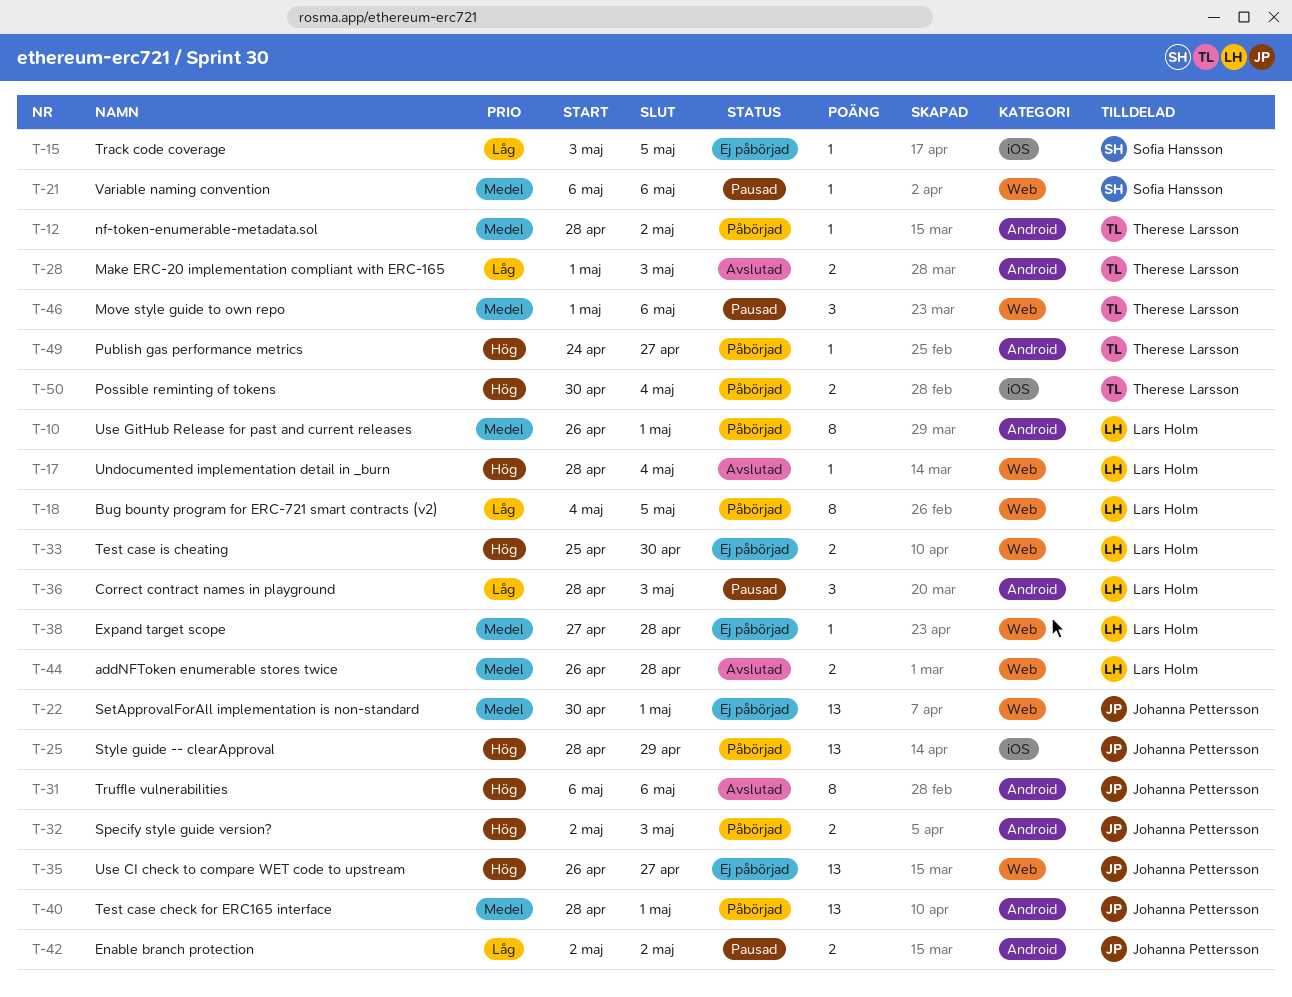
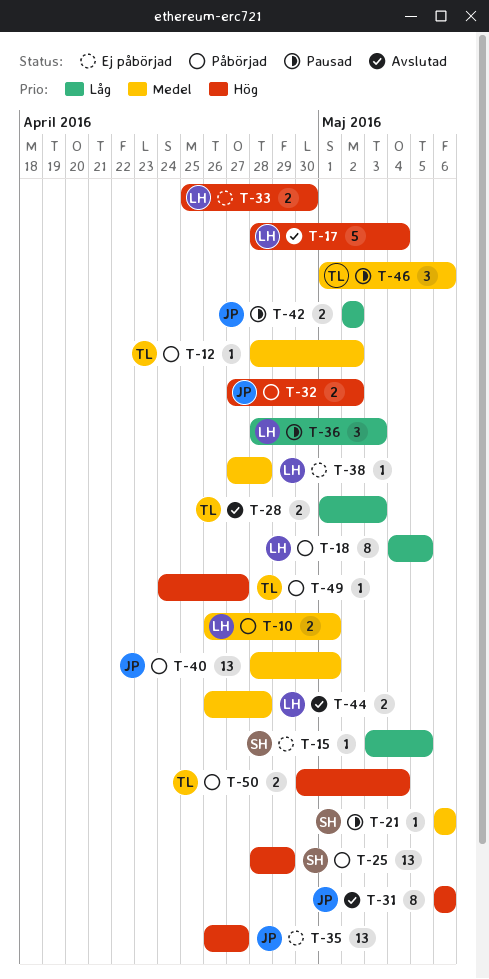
T-10, estimate: 8 -> 2
T-17, estimate: 1 -> 5
T-22: present -> none
T-25, owner: Johanna Pettersson -> Sofia Hansson
T-32, start: May 2 -> Apr 27
T-32, due: May 3 -> May 2

